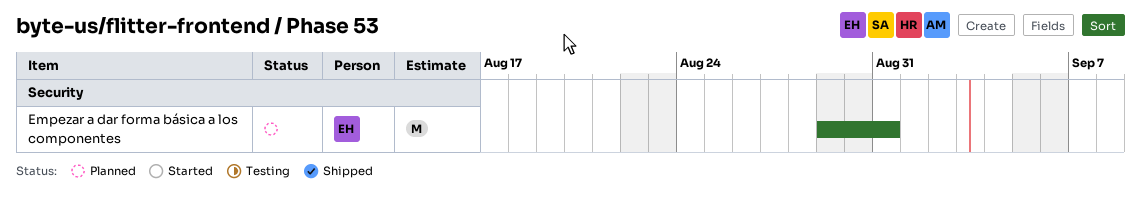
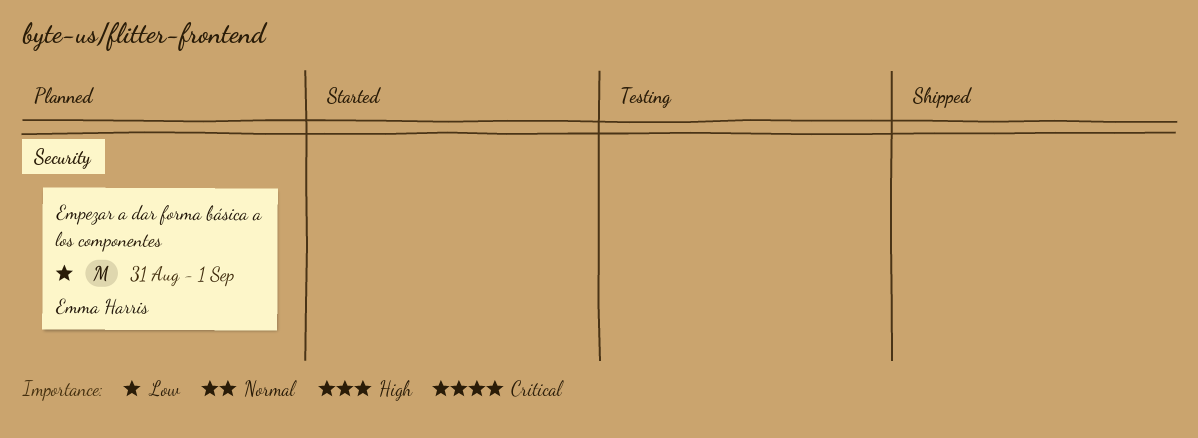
Empezar a dar forma básica a los componentes, start: Aug 29 -> Aug 31
Empezar a dar forma básica a los componentes, due: Aug 31 -> Sep 1

